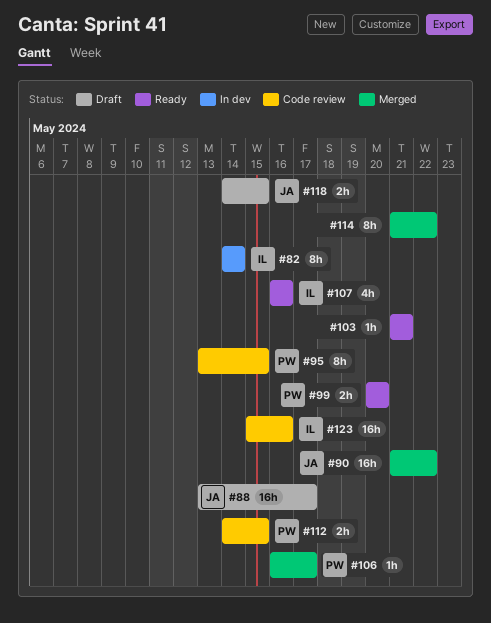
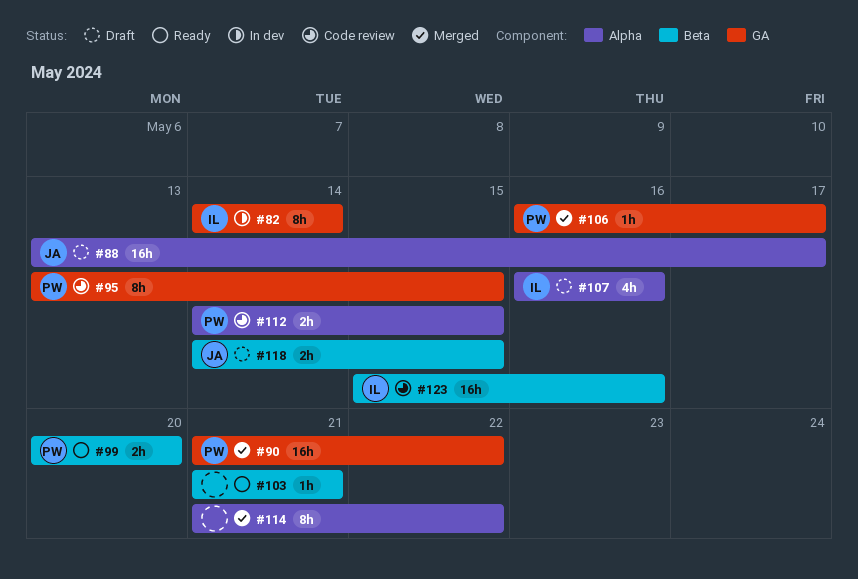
#90, owner: JA -> PW
#107, status: Ready -> Draft

